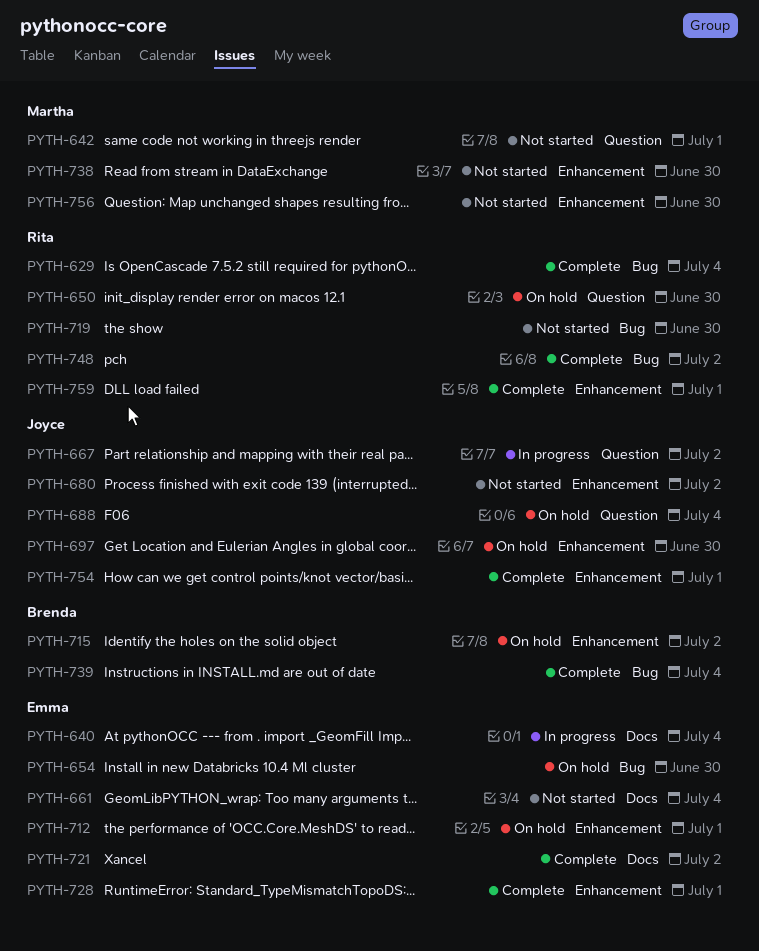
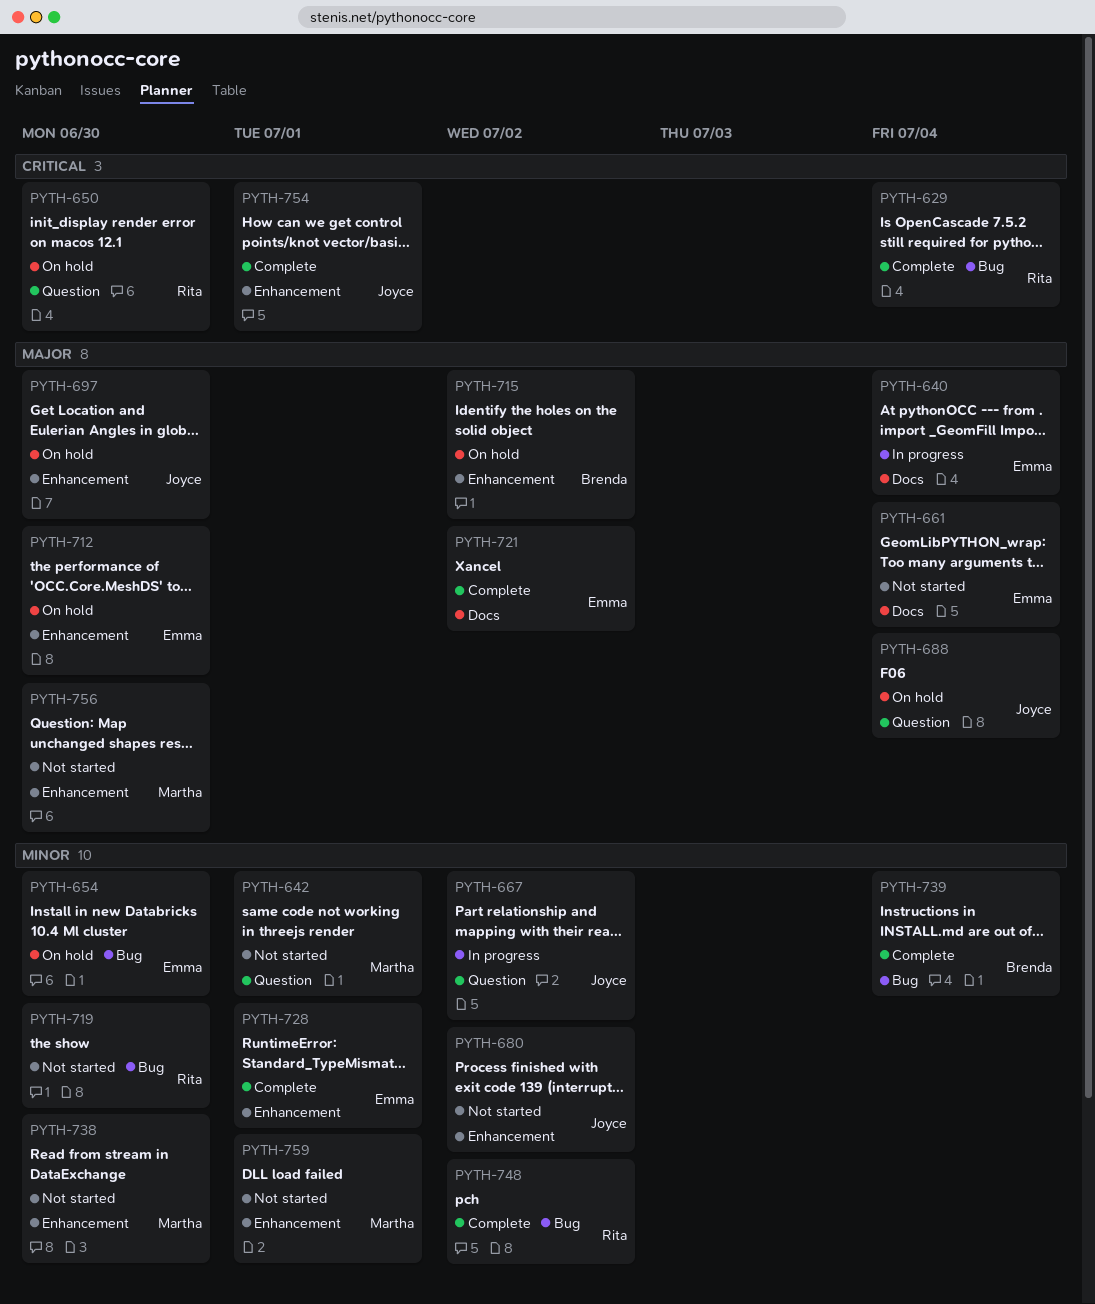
PYTH-712, due: Jul 1 -> Jun 30
PYTH-759, status: Complete -> Not started
PYTH-759, owner: Rita -> Martha

